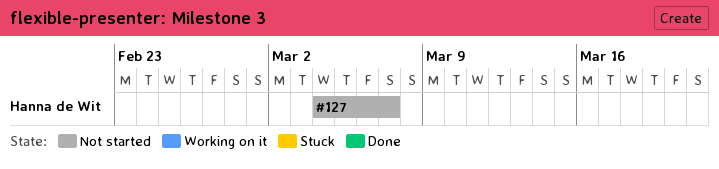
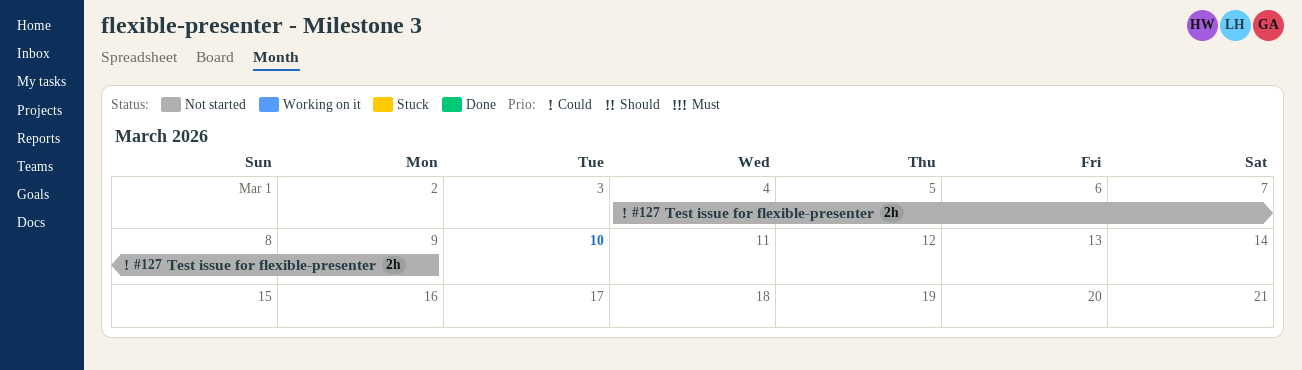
#127, due: Mar 7 -> Mar 9

